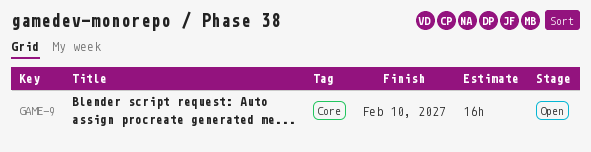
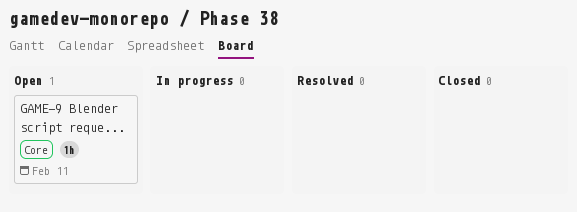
GAME-9, estimate: 16h -> 1h
GAME-9, due: Feb 10 -> Feb 11

